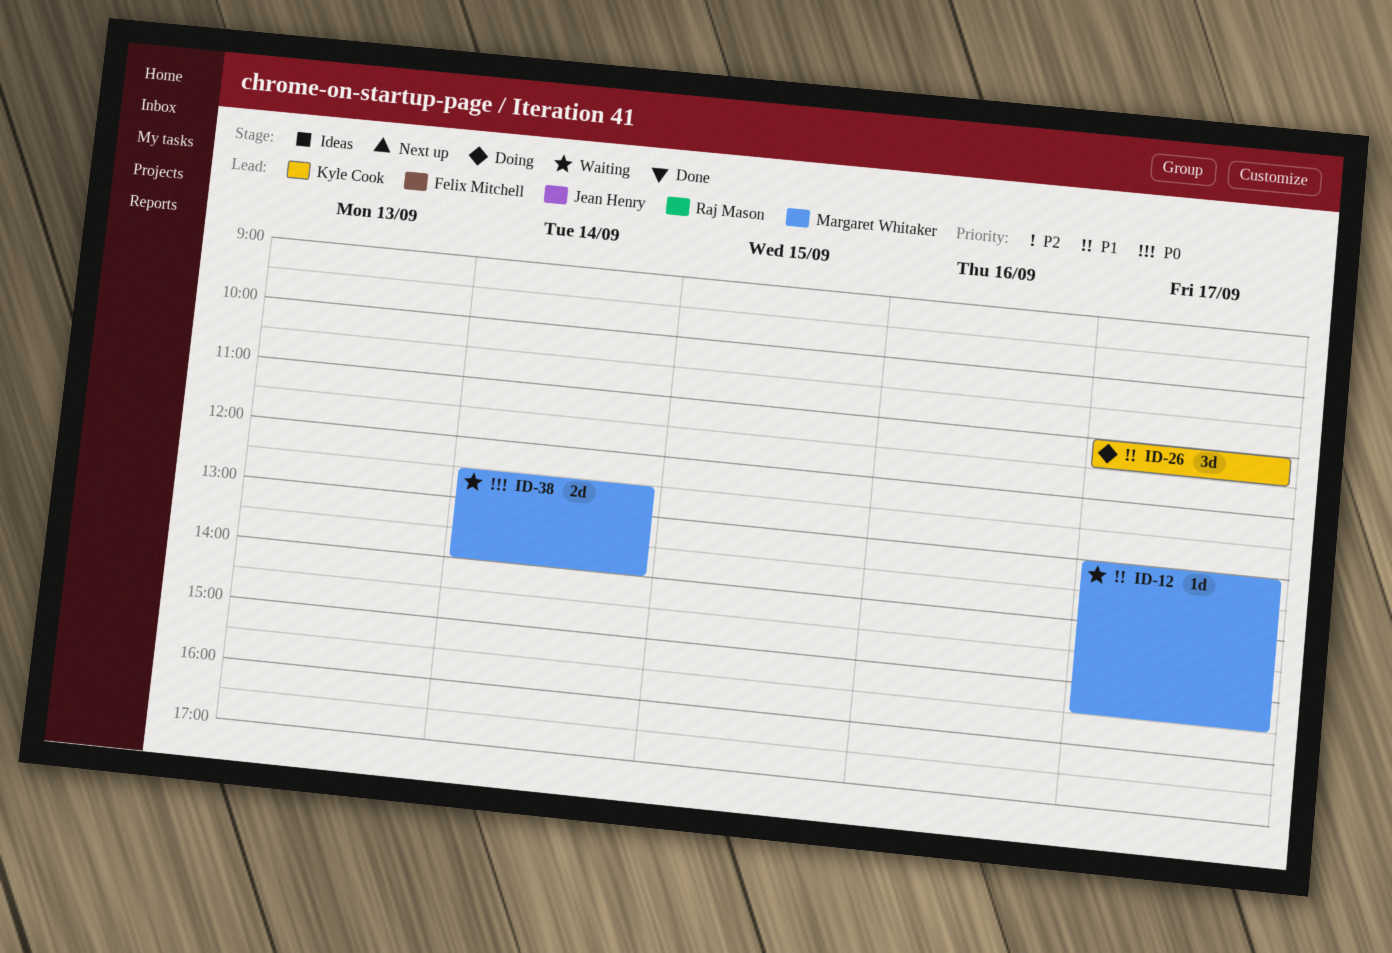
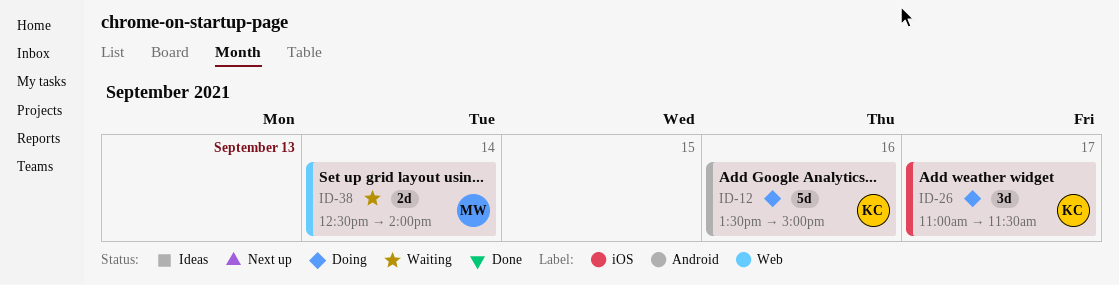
ID-12, status: Waiting -> Doing
ID-12, owner: Margaret Whitaker -> Kyle Cook
ID-12, estimate: 1d -> 5d
ID-12, day: Sep 17 -> Sep 16
ID-12, begins: 13:00 -> 13:30
ID-12, ends: 15:30 -> 15:00

